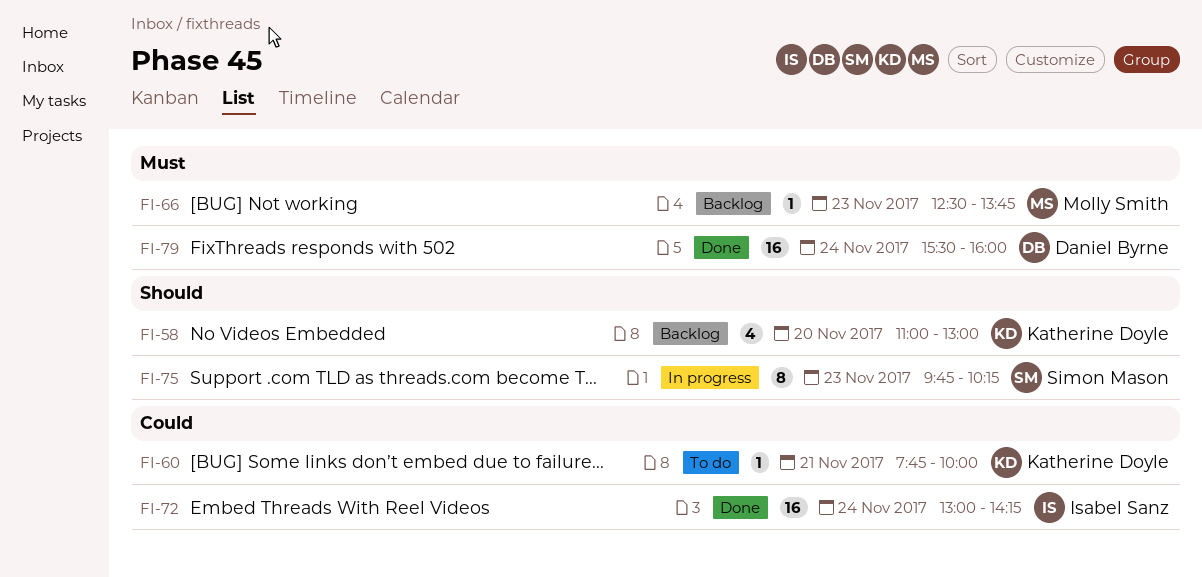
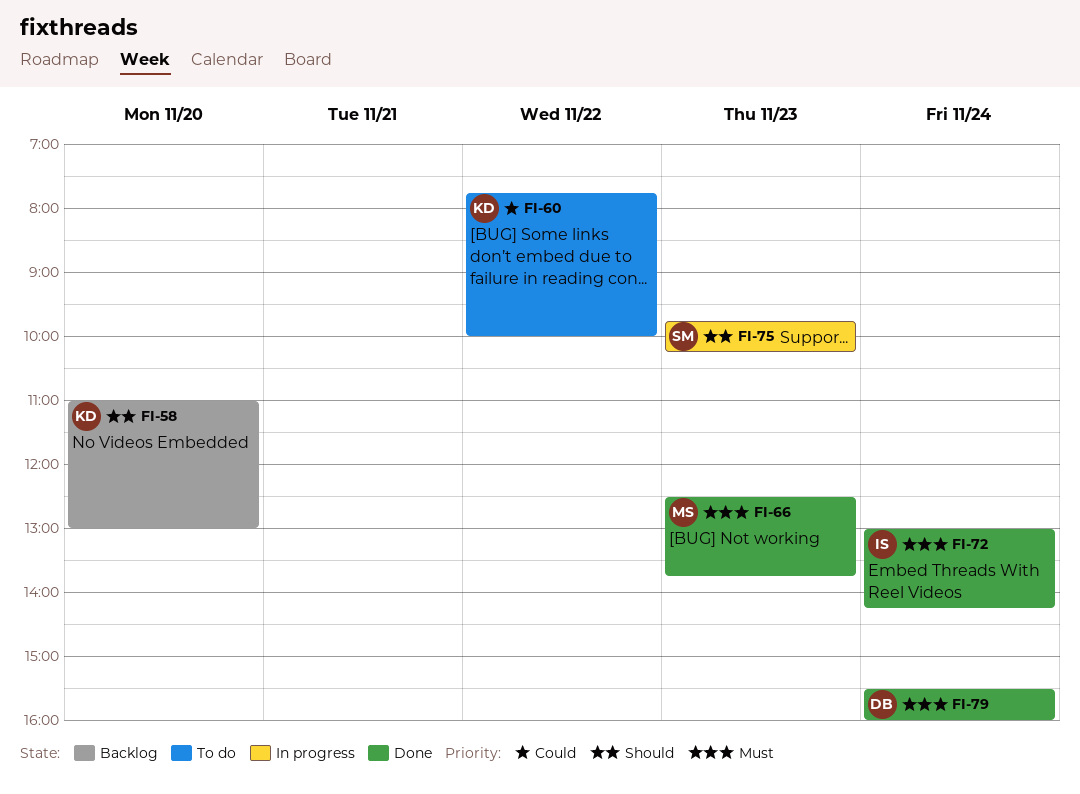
FI-60, day: Nov 21 -> Nov 22
FI-66, status: Backlog -> Done
FI-72, priority: Could -> Must

